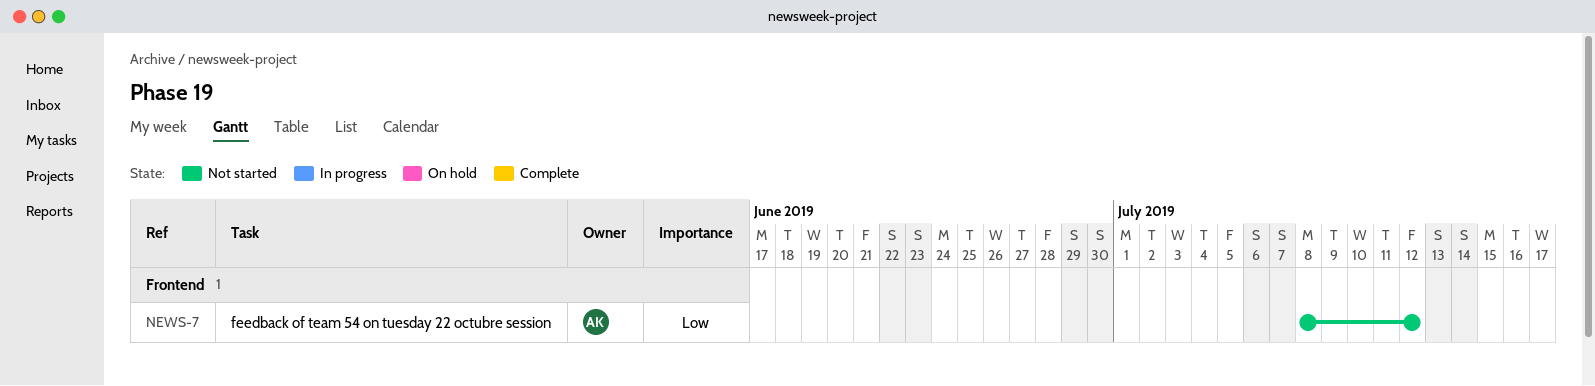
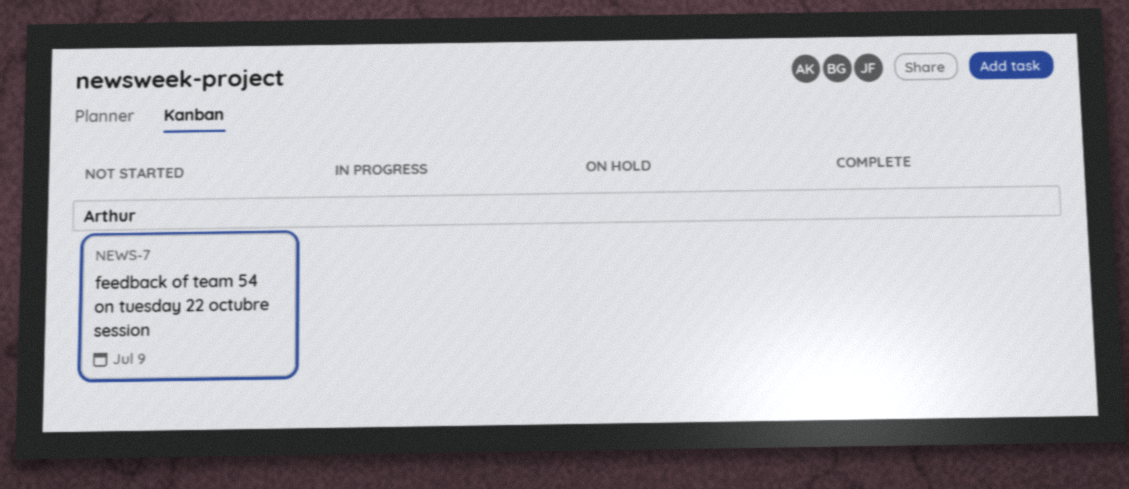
NEWS-7, due: Jul 12 -> Jul 9

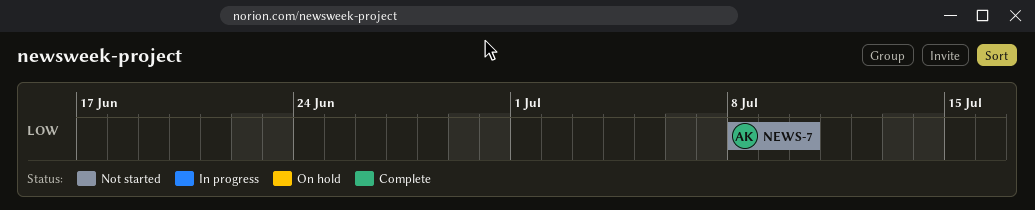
NEWS-7, due: Jul 9 -> Jul 10

